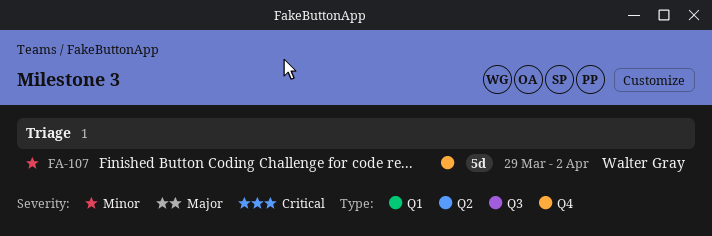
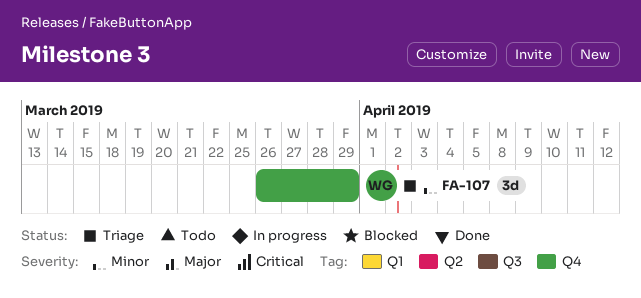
FA-107, estimate: 5d -> 3d
FA-107, start: Mar 29 -> Mar 26
FA-107, due: Apr 2 -> Mar 29

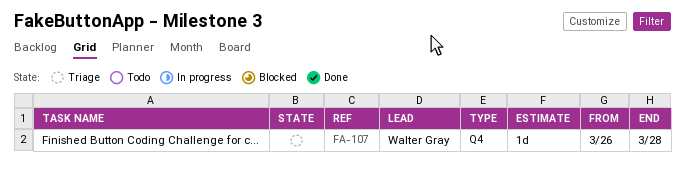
FA-107, estimate: 3d -> 1d
FA-107, due: Mar 29 -> Mar 28

